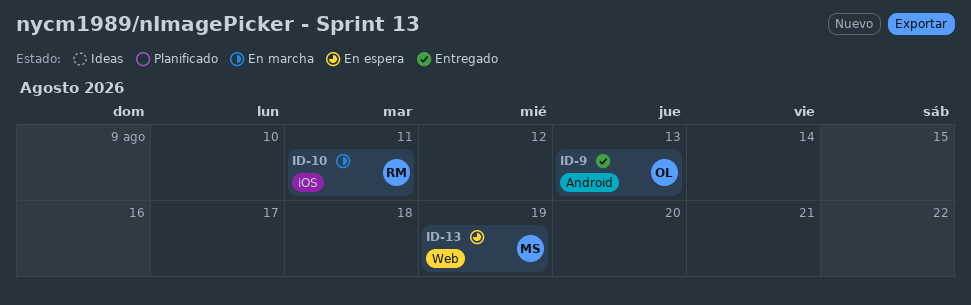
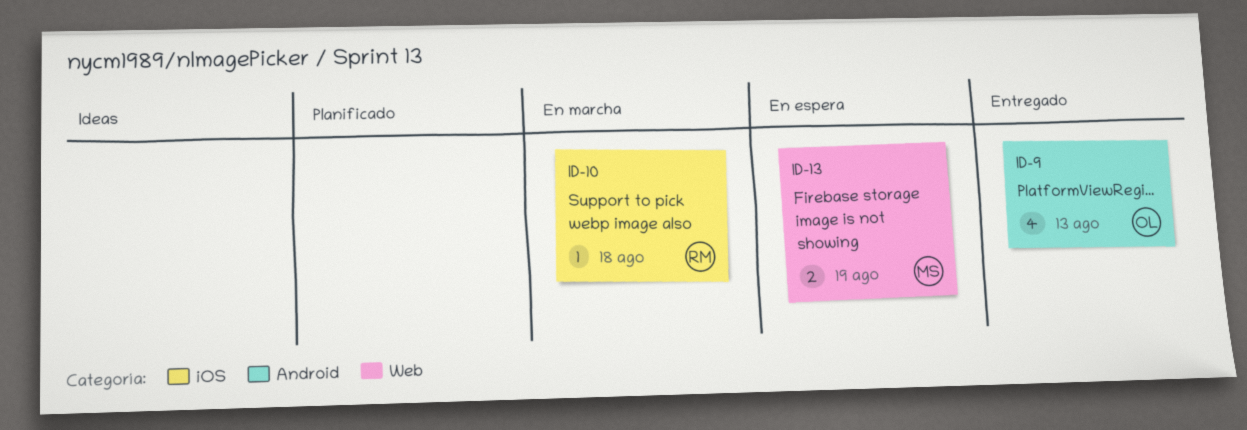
ID-10, due: Aug 11 -> Aug 18

